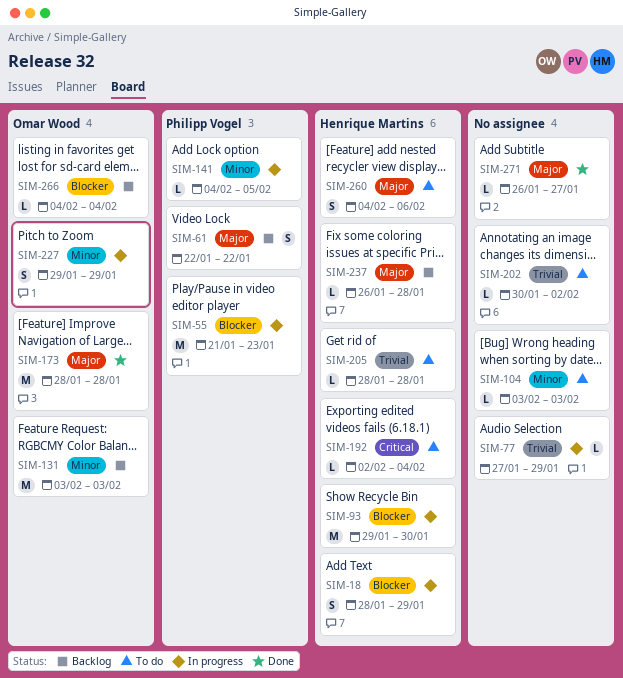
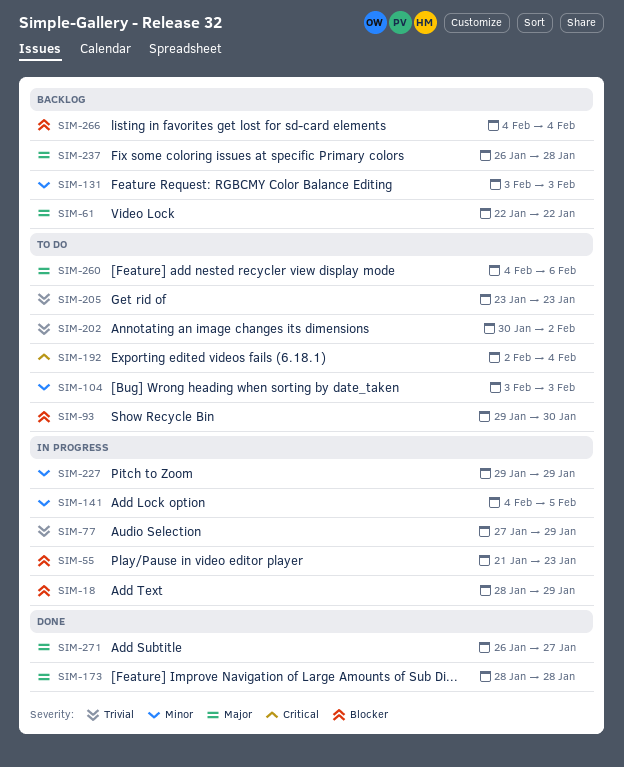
SIM-93, status: In progress -> To do
SIM-205, start: Jan 28 -> Jan 23
SIM-205, due: Jan 28 -> Jan 23

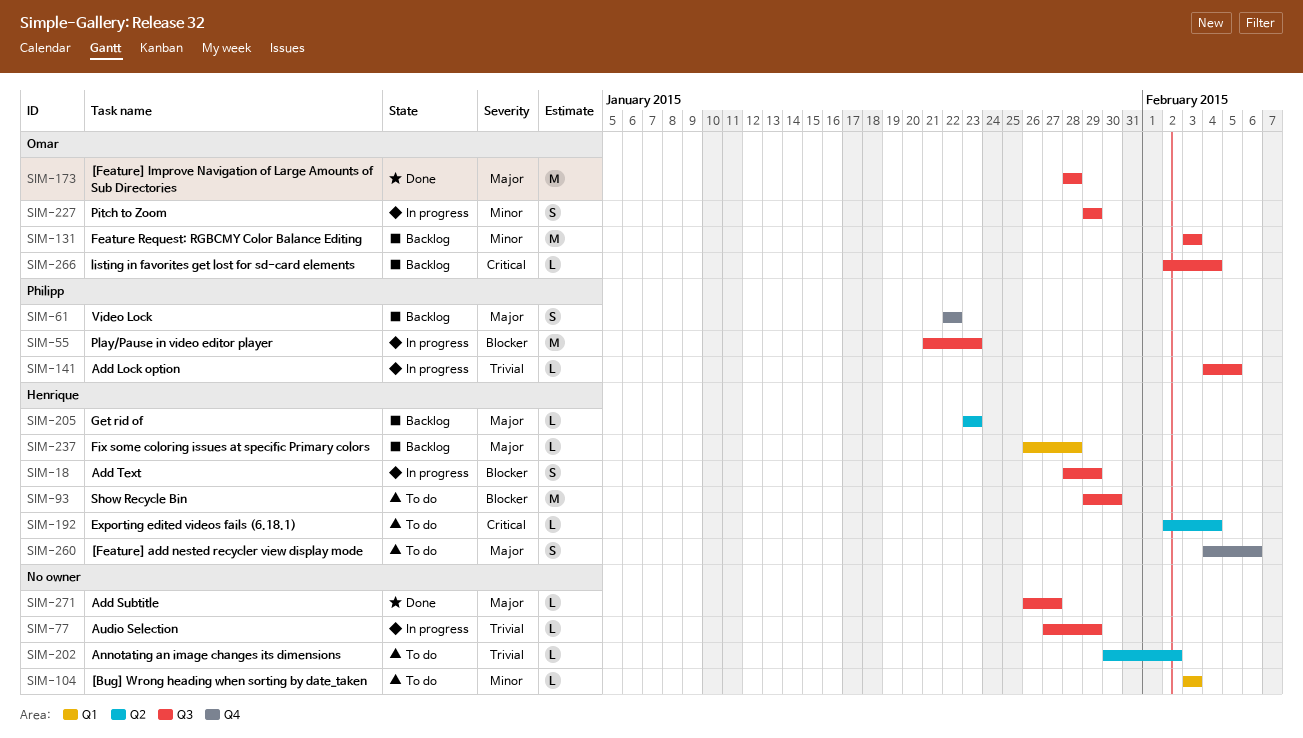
SIM-141, priority: Minor -> Trivial
SIM-205, status: To do -> Backlog
SIM-205, priority: Trivial -> Major
SIM-266, priority: Blocker -> Critical
SIM-266, start: Feb 4 -> Feb 2

